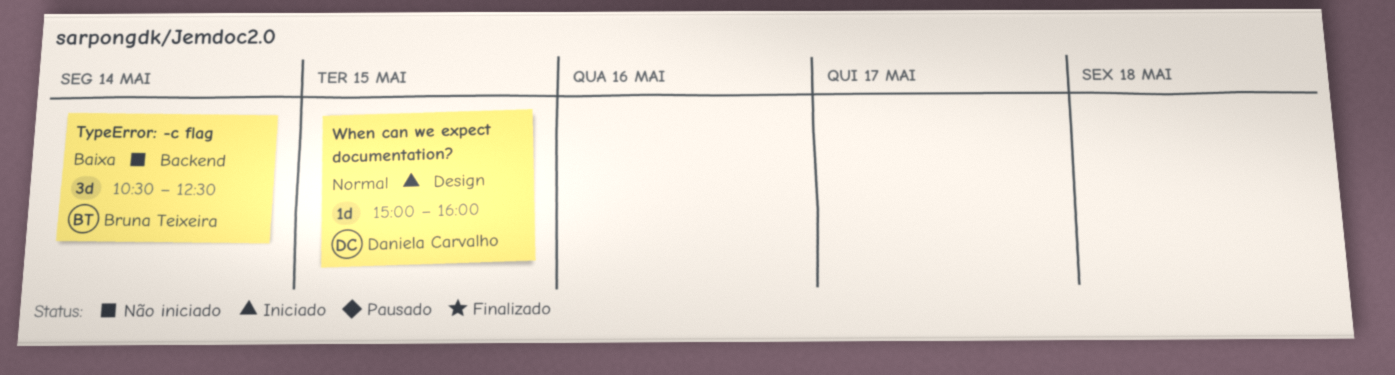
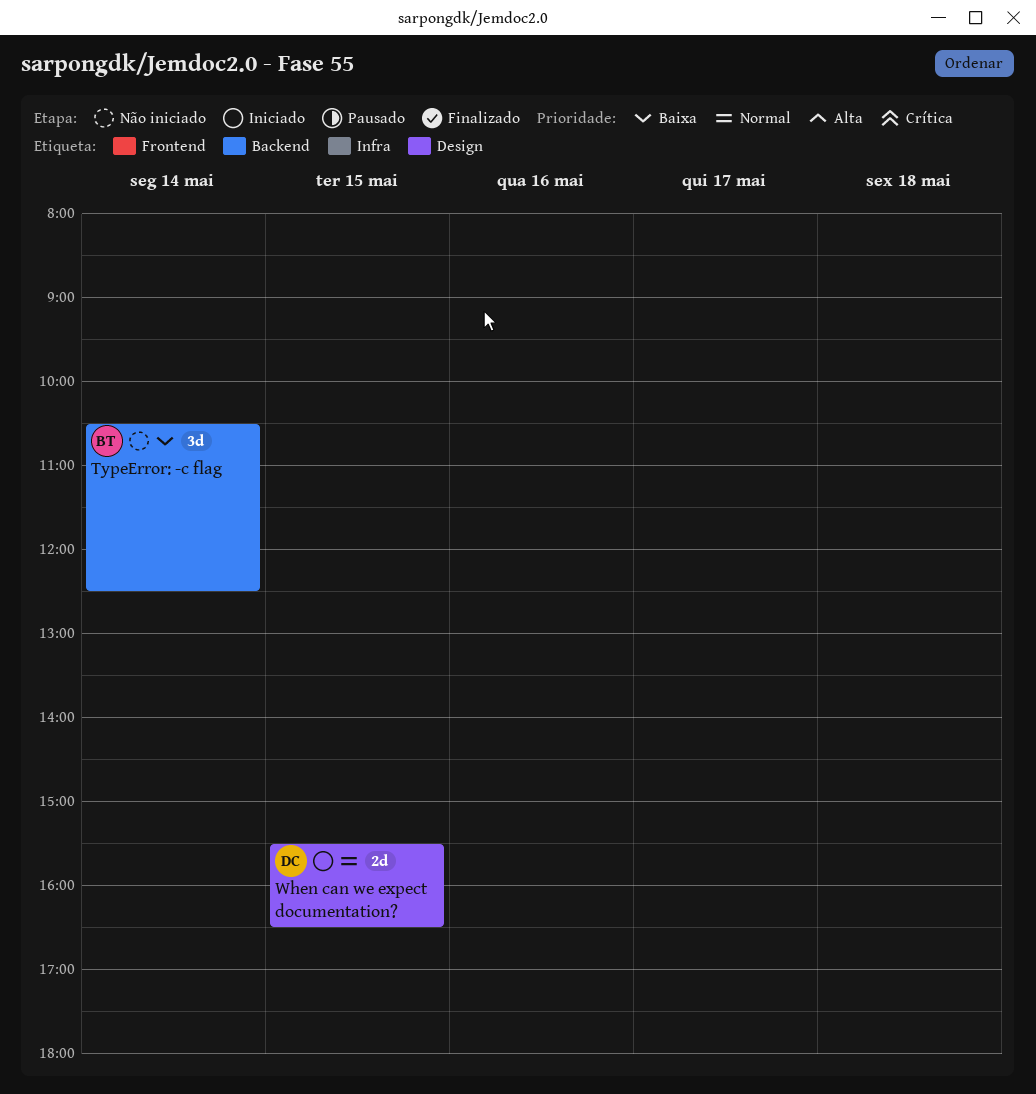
When can we expect documentation?, estimate: 1d -> 2d
When can we expect documentation?, begins: 15:00 -> 15:30
When can we expect documentation?, ends: 16:00 -> 16:30

